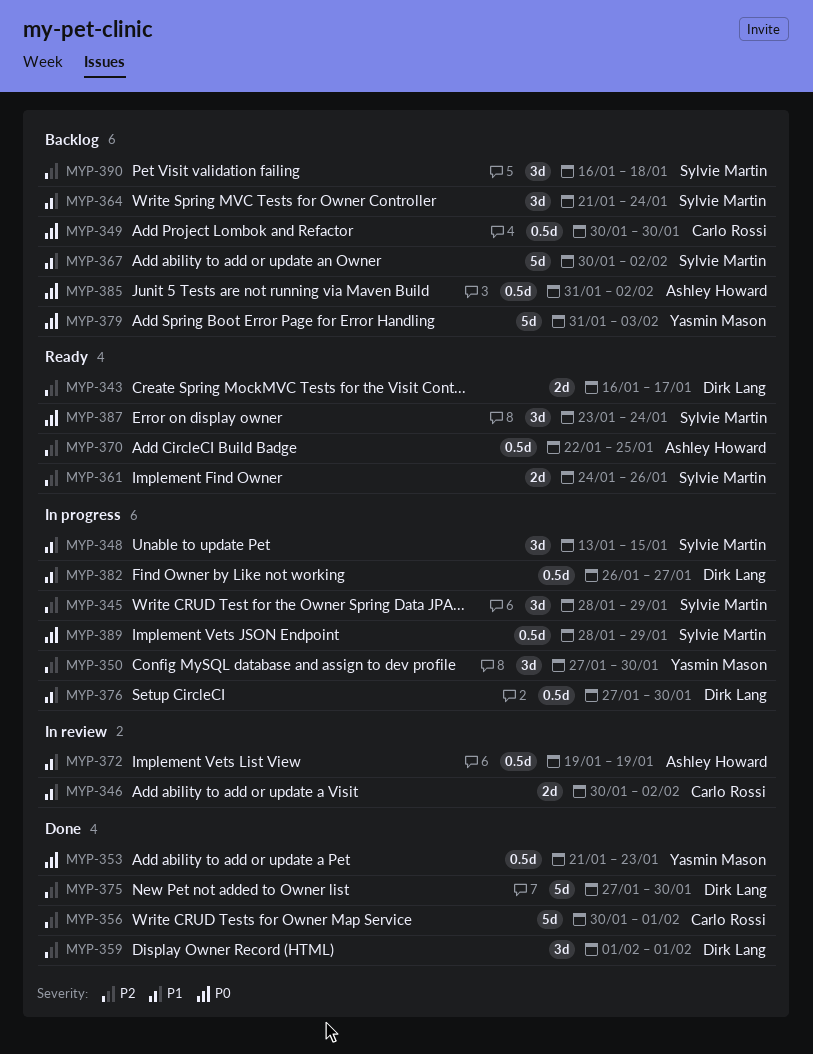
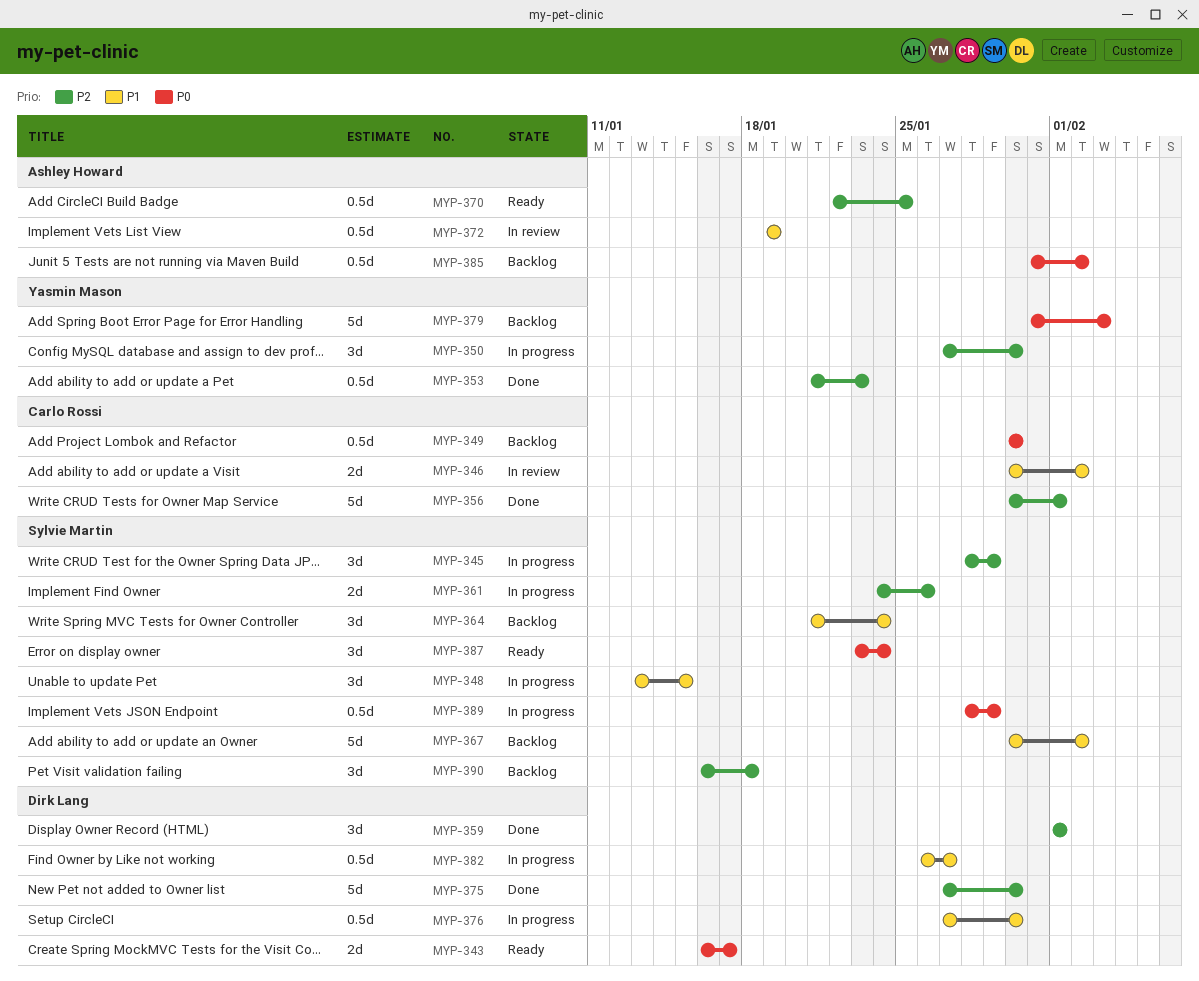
MYP-343, priority: P2 -> P0
MYP-353, priority: P0 -> P2
MYP-361, status: Ready -> In progress

